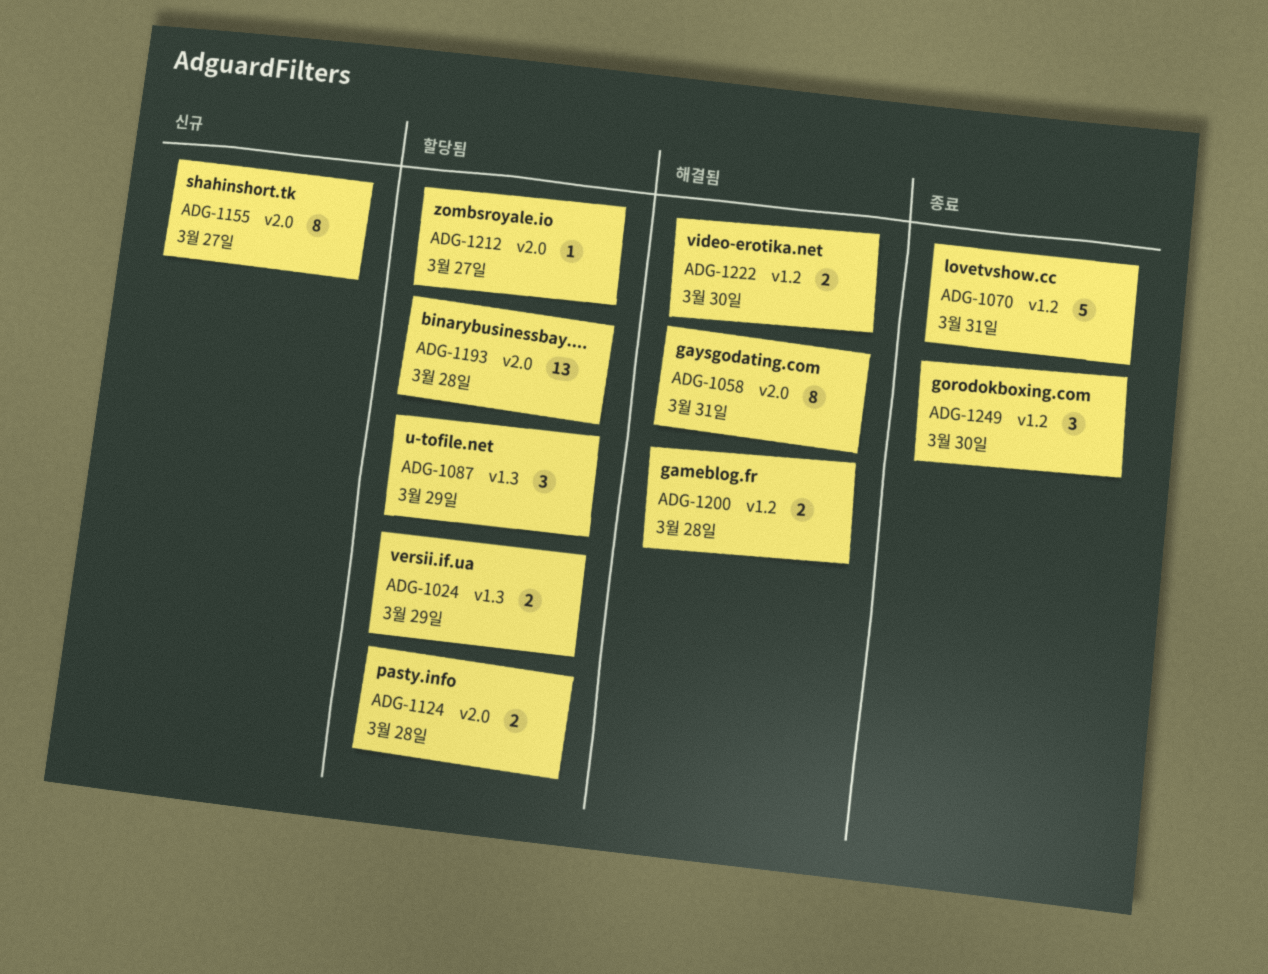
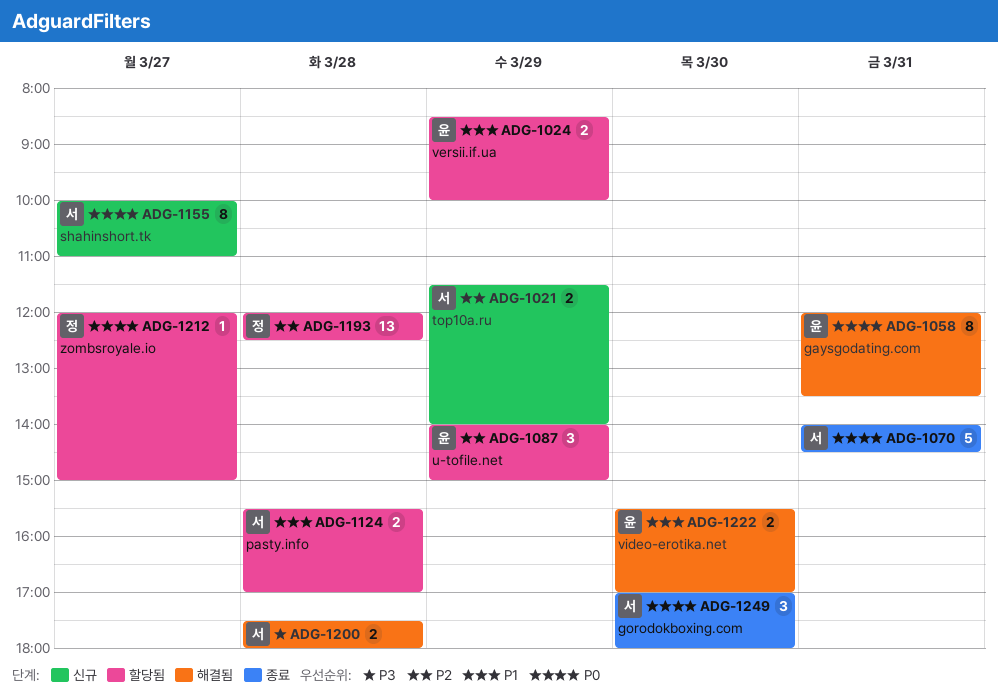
ADG-1021: none -> present

